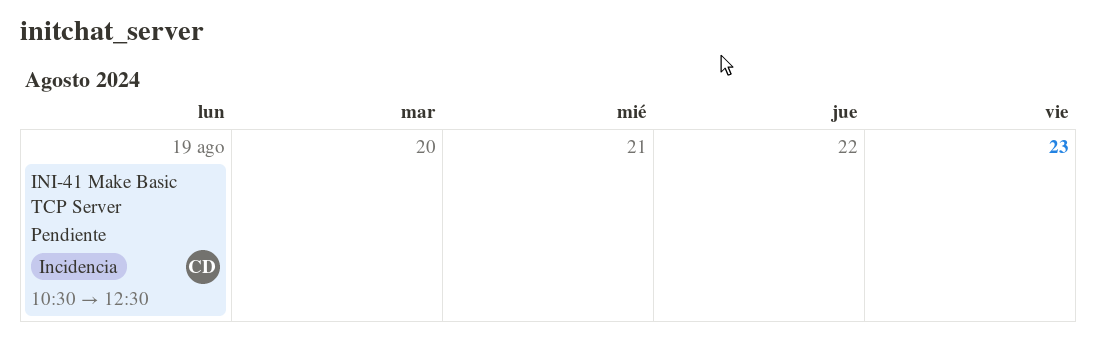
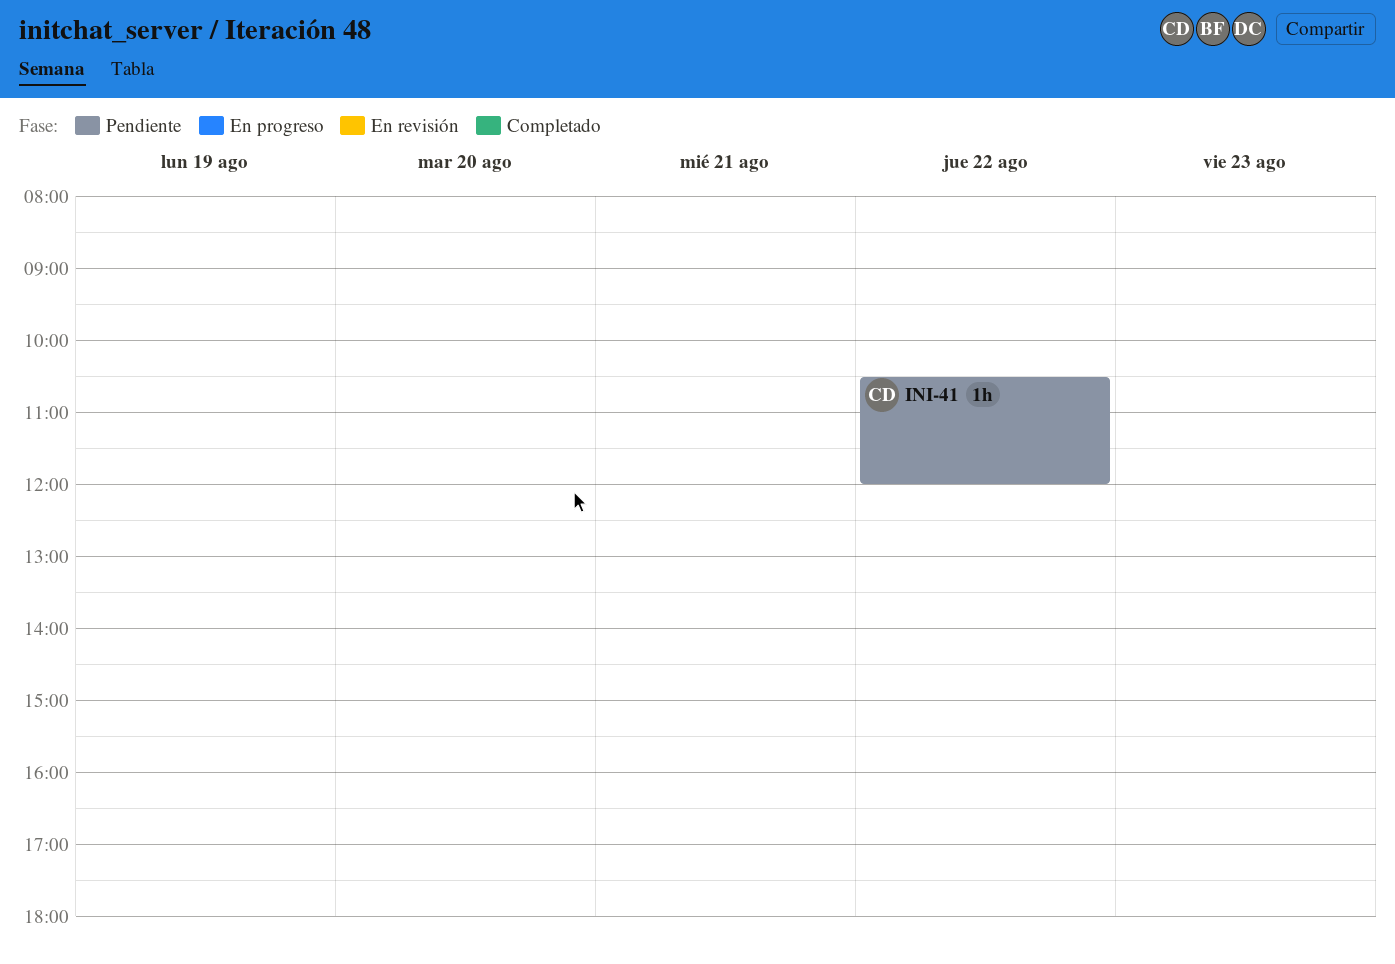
INI-41, day: Aug 19 -> Aug 22
INI-41, ends: 12:30 -> 12:00

